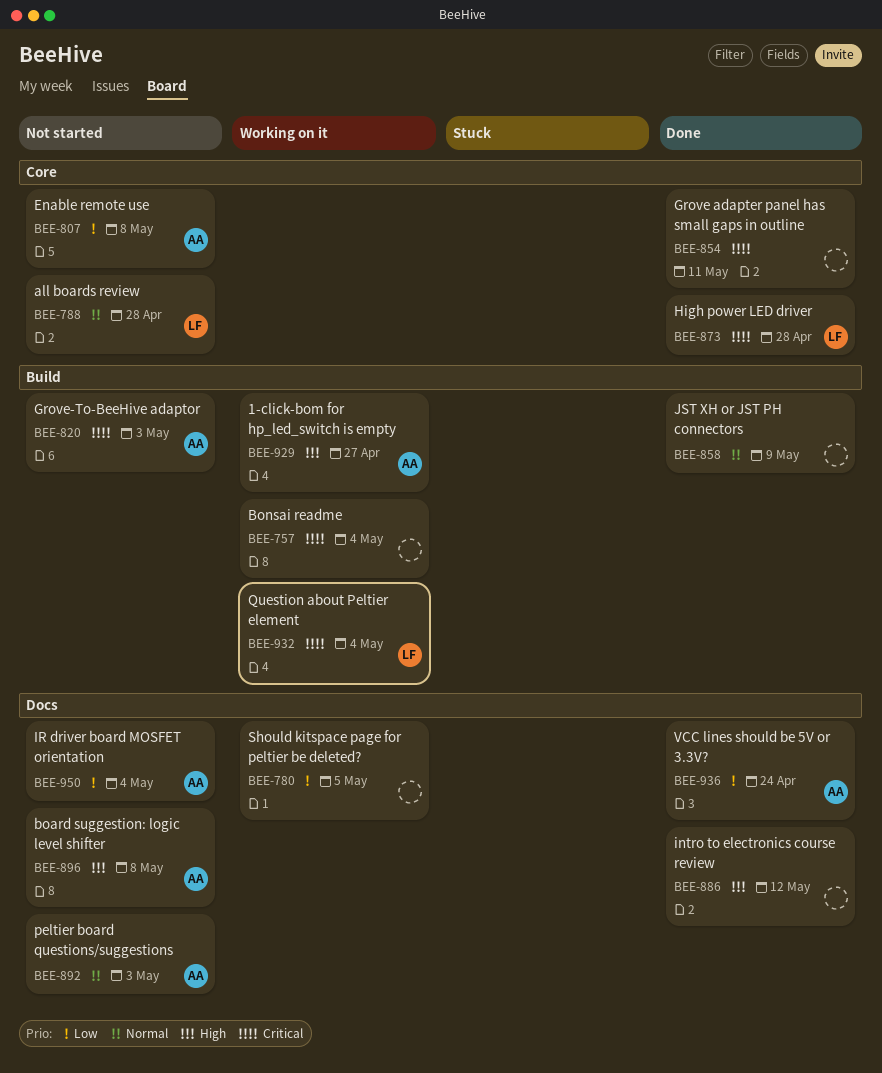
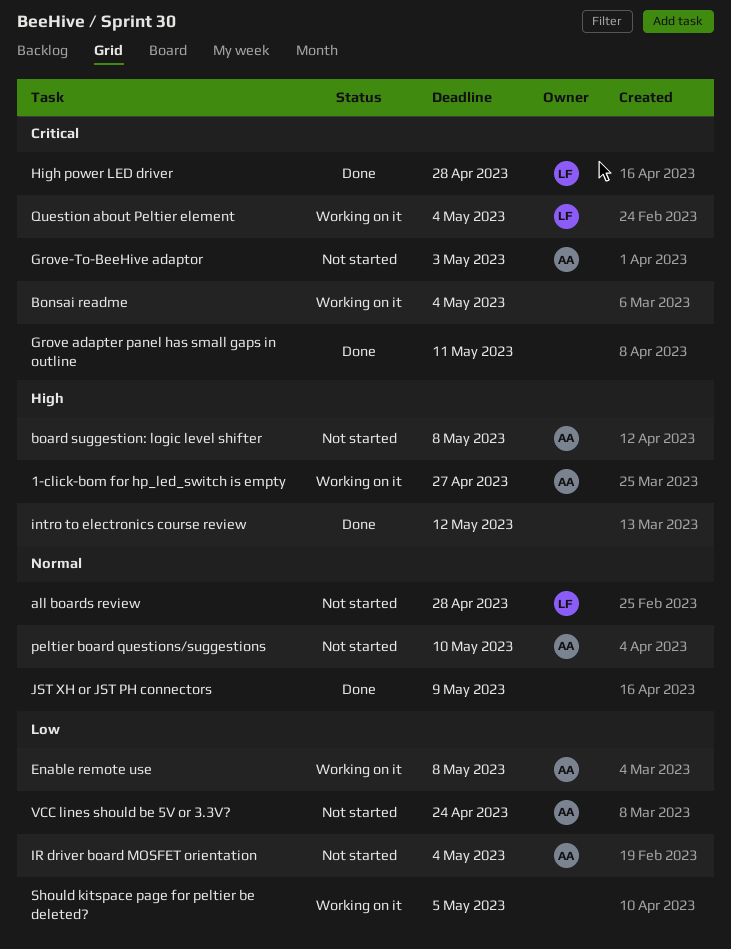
Enable remote use, status: Not started -> Working on it
peltier board questions/suggestions, due: May 3 -> May 10
VCC lines should be 5V or 3.3V?, status: Done -> Not started

